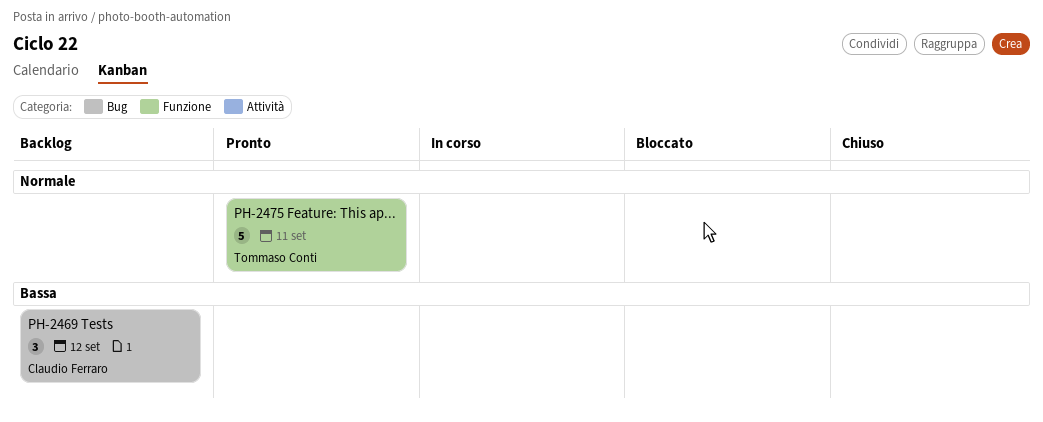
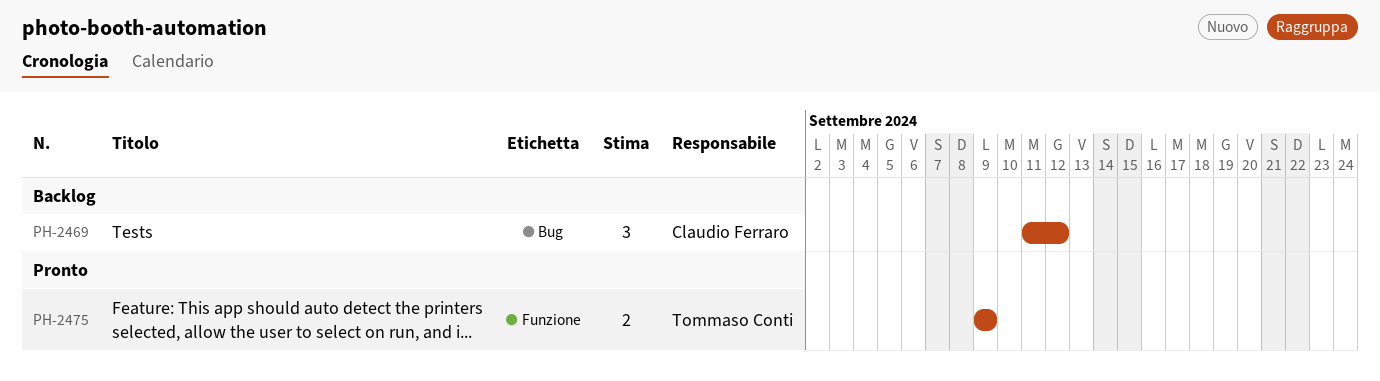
PH-2475, estimate: 5 -> 2
PH-2475, due: Sep 11 -> Sep 9

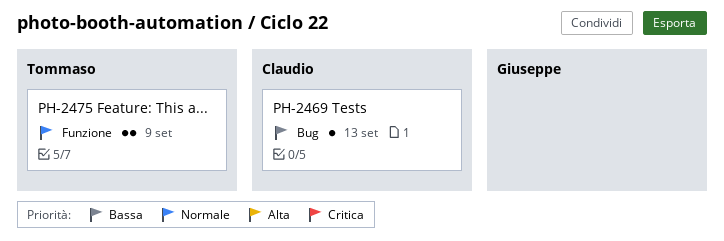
PH-2469, estimate: 3 -> 1
PH-2469, due: Sep 12 -> Sep 13

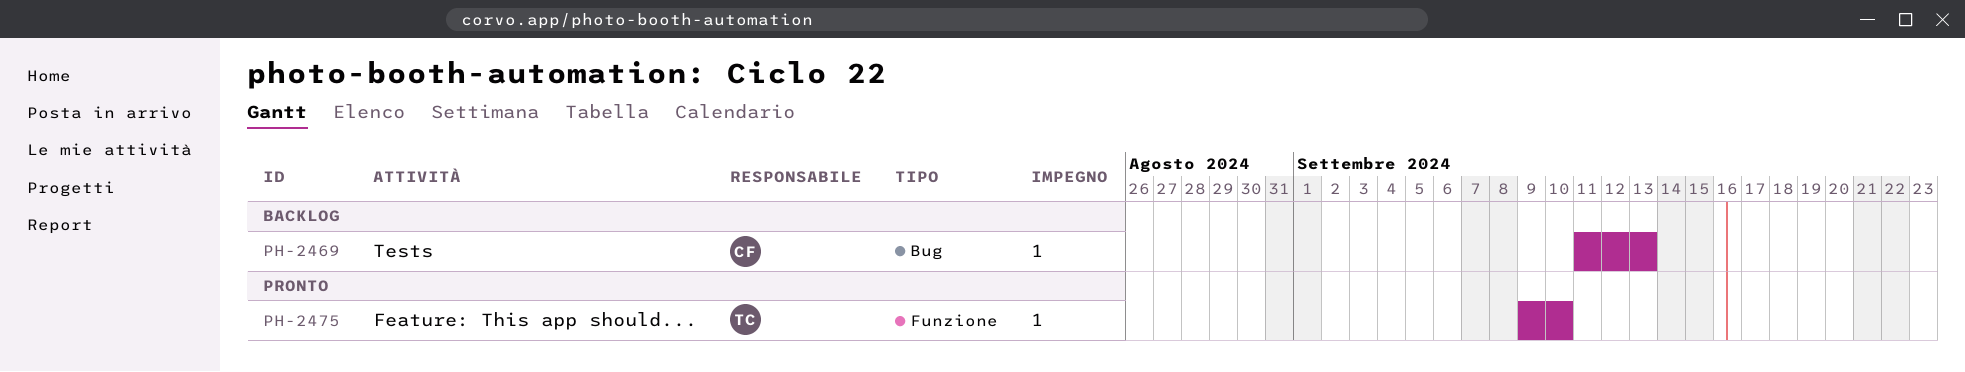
PH-2475, estimate: 2 -> 1
PH-2475, due: Sep 9 -> Sep 10

